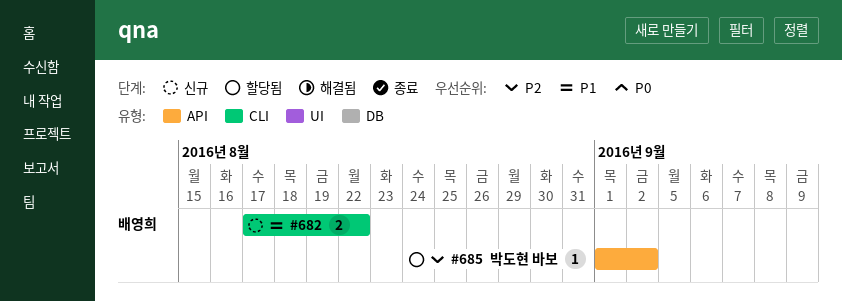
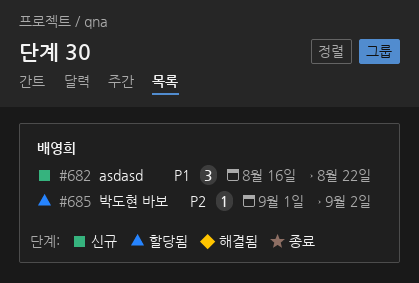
#682, estimate: 2 -> 3
#682, start: Aug 17 -> Aug 16

